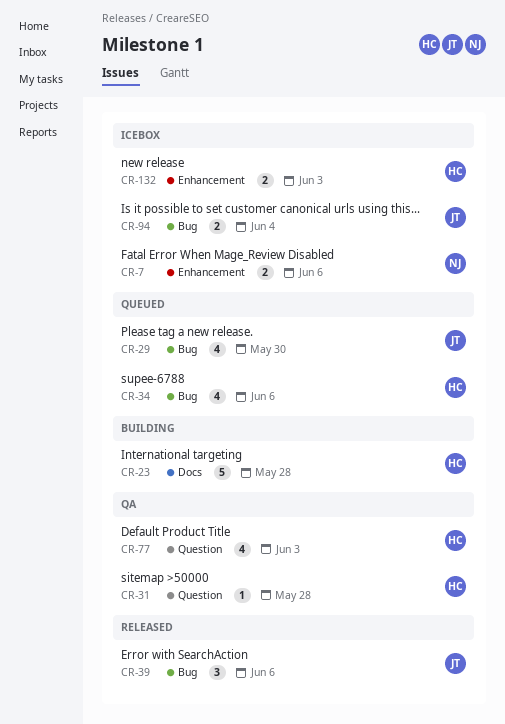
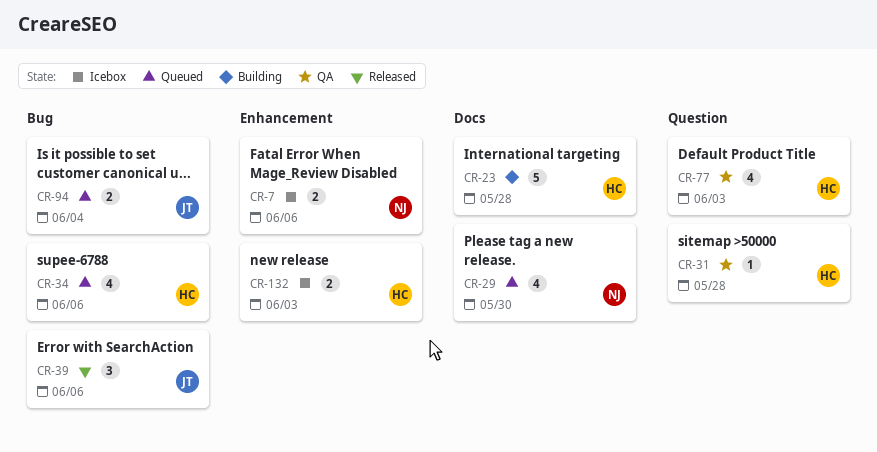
CR-29, owner: JT -> NJ
CR-29, label: Bug -> Docs
CR-94, status: Icebox -> Queued

